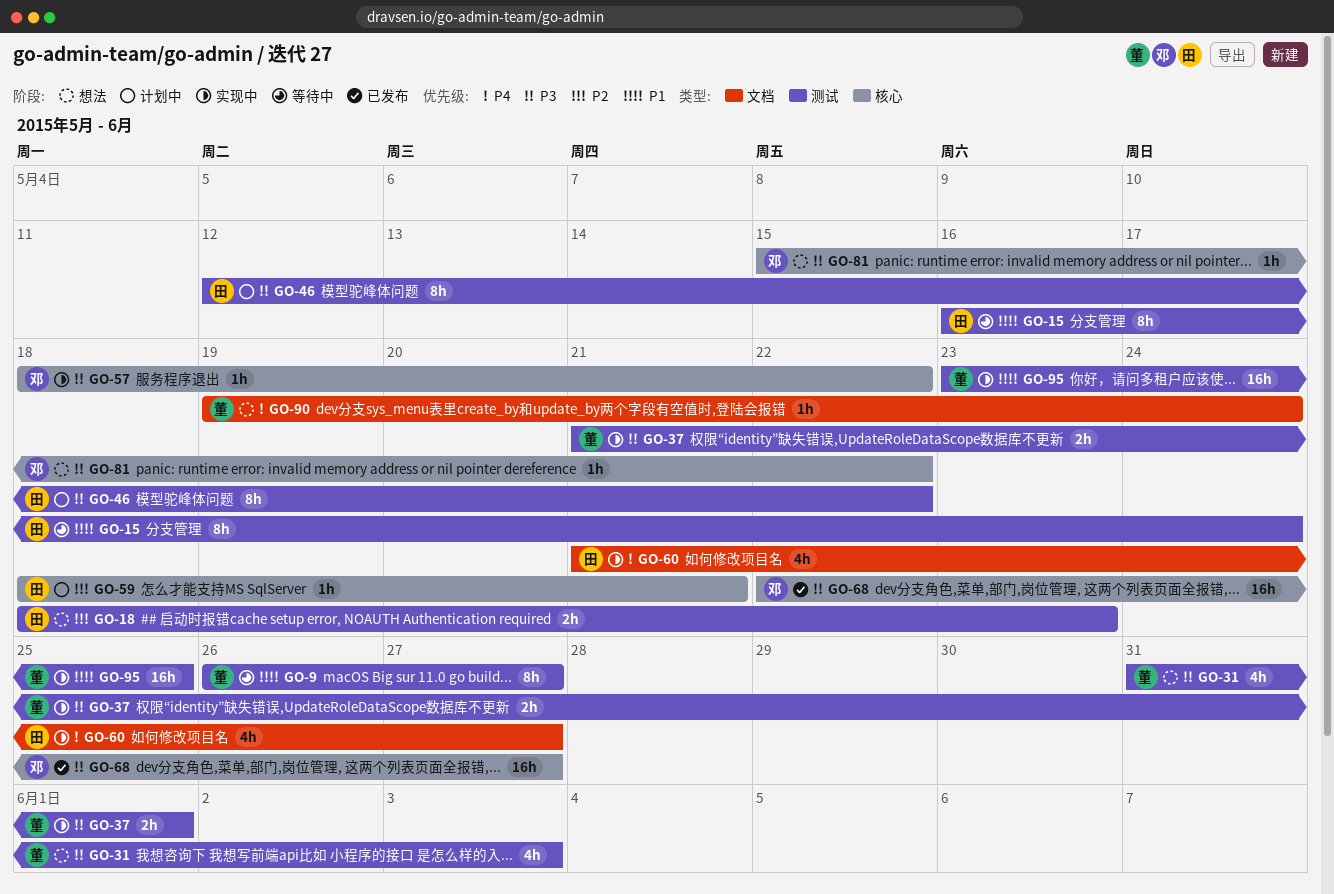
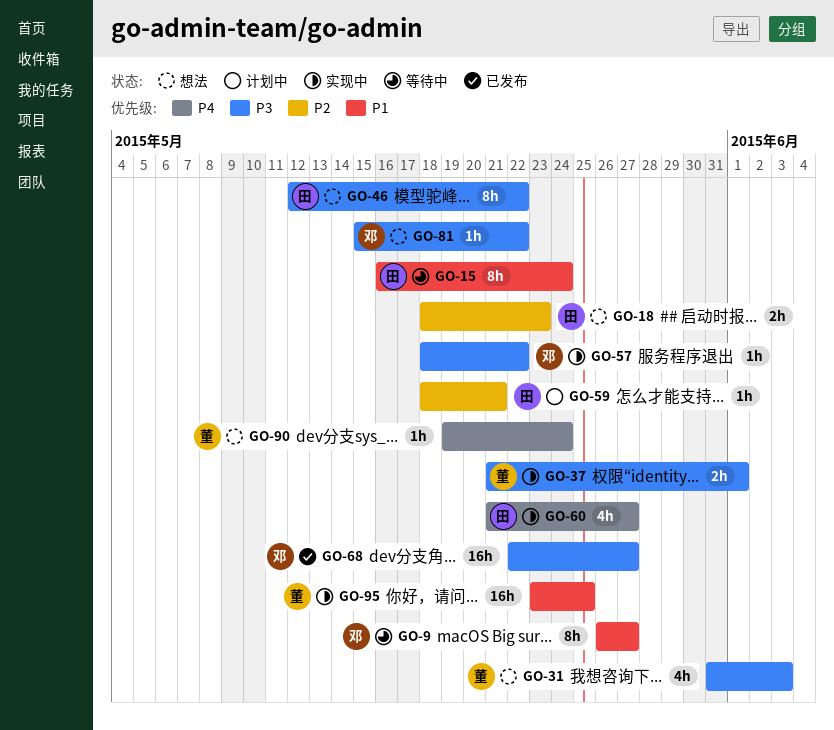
GO-9, owner: 董 -> 邓
GO-46, status: 计划中 -> 想法

